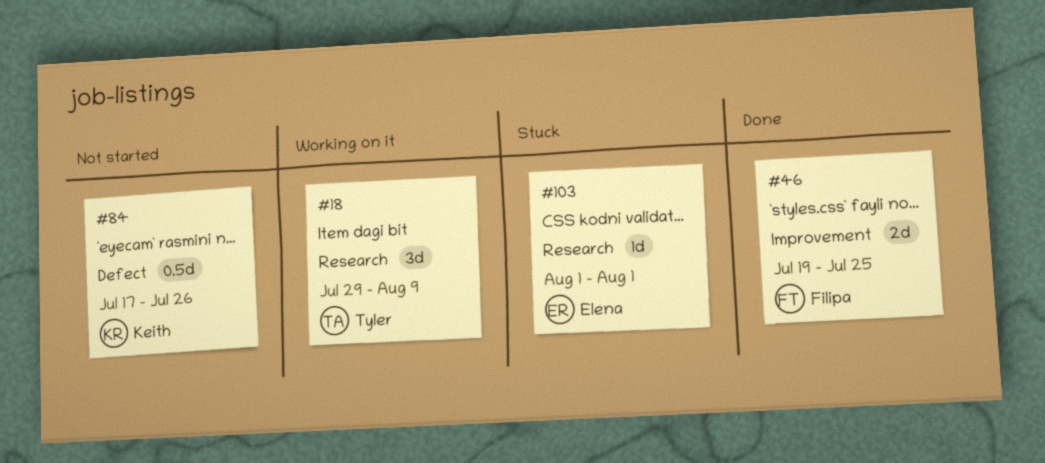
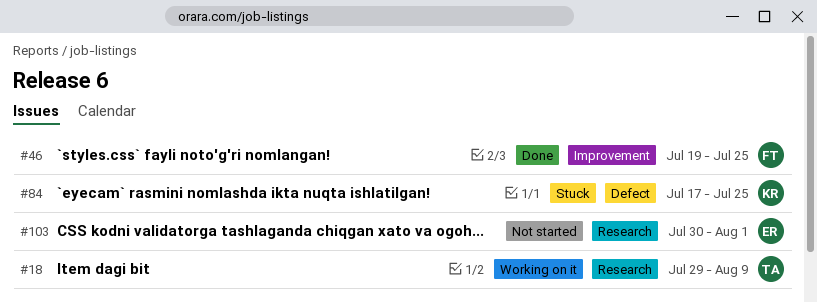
#84, status: Not started -> Stuck
#84, due: Jul 26 -> Jul 25
#103, status: Stuck -> Not started
#103, start: Aug 1 -> Jul 30

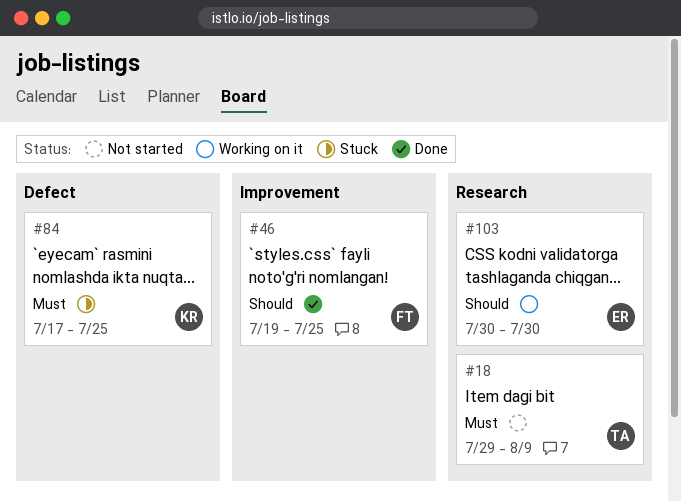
#18, status: Working on it -> Not started
#103, status: Not started -> Working on it
#103, due: Aug 1 -> Jul 30

